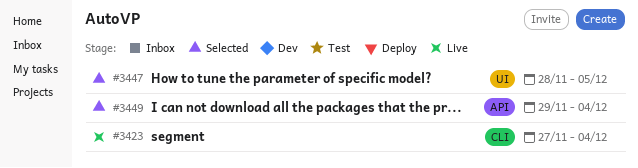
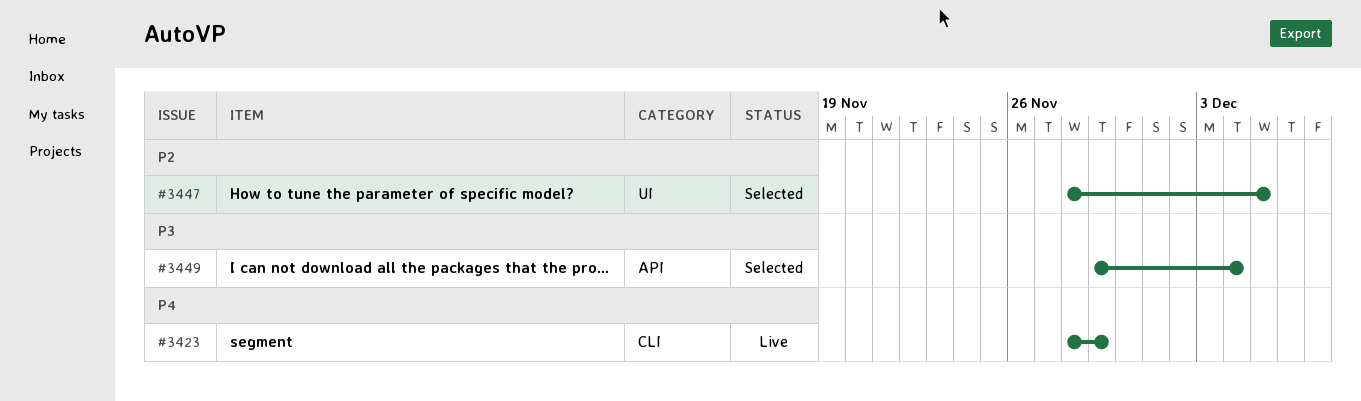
#3423, start: Nov 27 -> Nov 28
#3423, due: Dec 4 -> Nov 29

